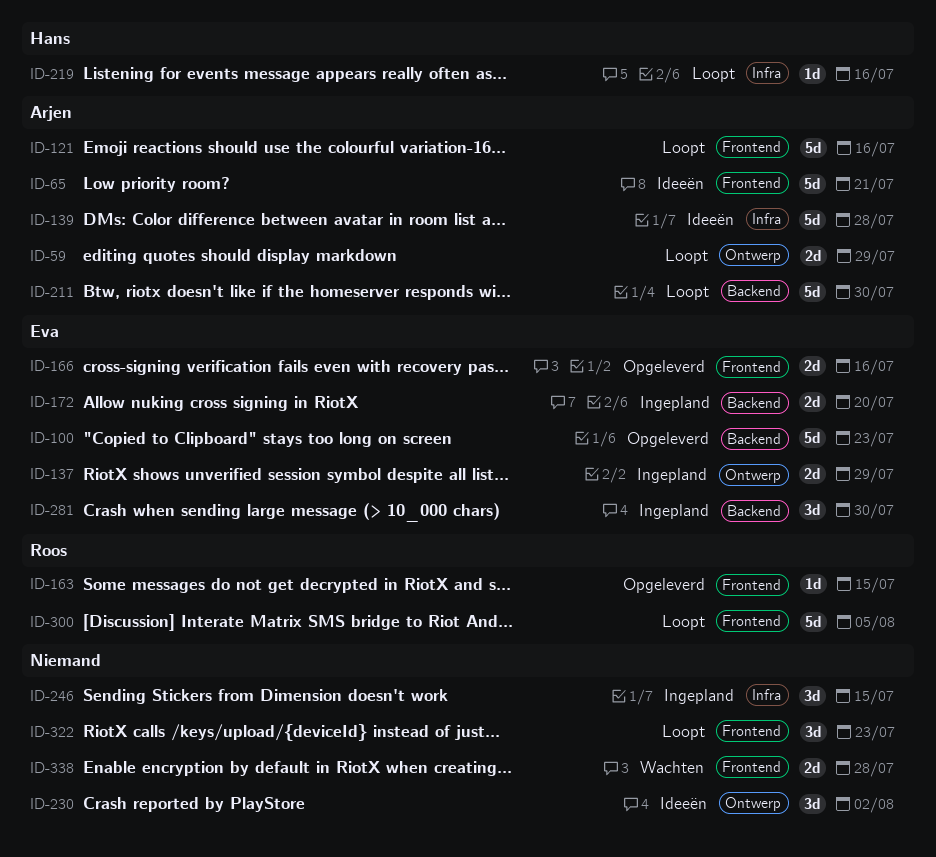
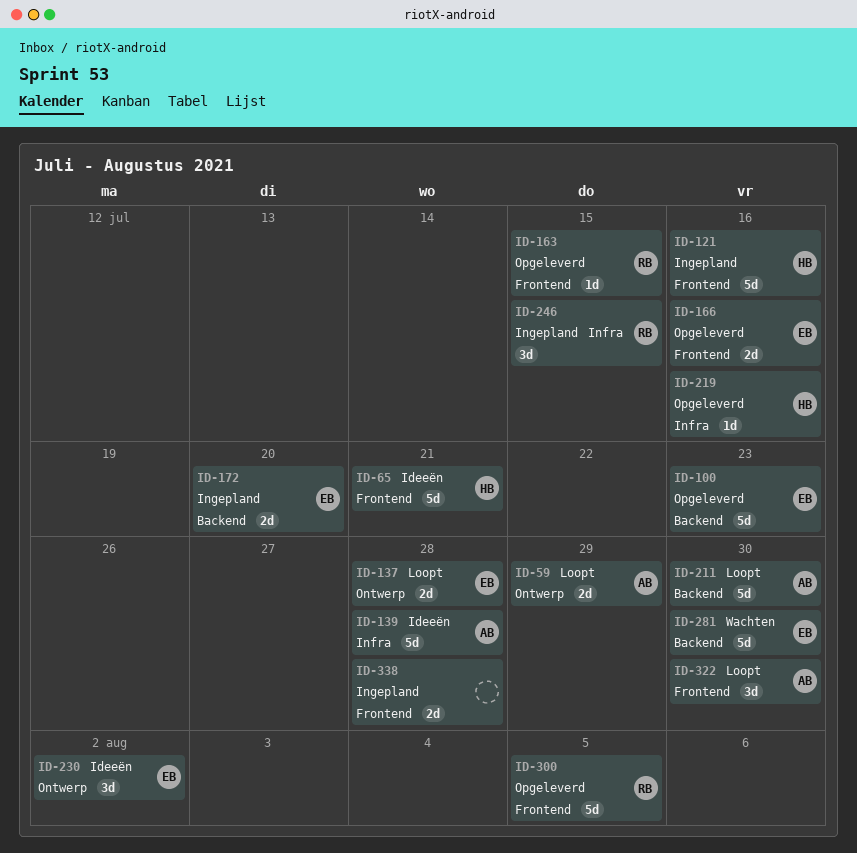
ID-65, owner: Arjen -> Hans
ID-121, status: Loopt -> Ingepland
ID-121, owner: Arjen -> Hans
ID-137, status: Ingepland -> Loopt
ID-137, due: Jul 29 -> Jul 28
ID-219, status: Loopt -> Opgeleverd
ID-230, owner: none -> Eva
ID-246, owner: none -> Roos
ID-281, status: Ingepland -> Wachten
ID-281, estimate: 3d -> 5d
ID-300, status: Loopt -> Opgeleverd
ID-322, owner: none -> Arjen
ID-322, due: Jul 23 -> Jul 30
ID-338, status: Wachten -> Ingepland

